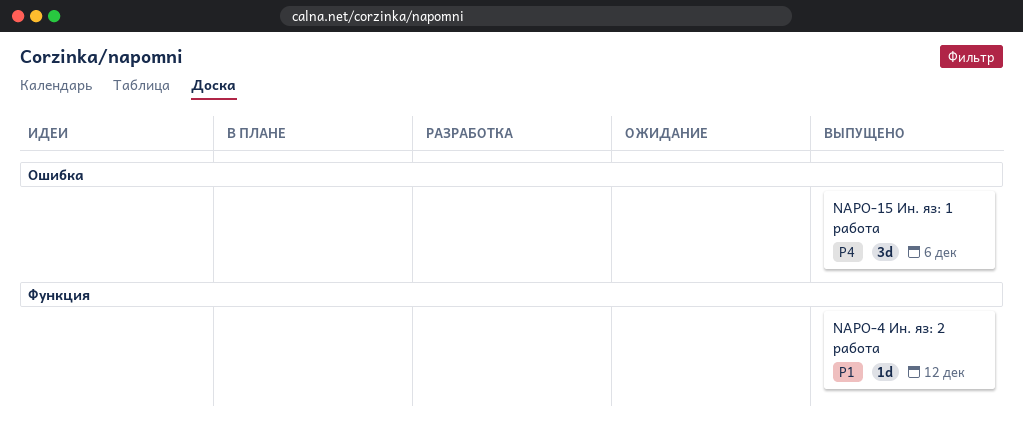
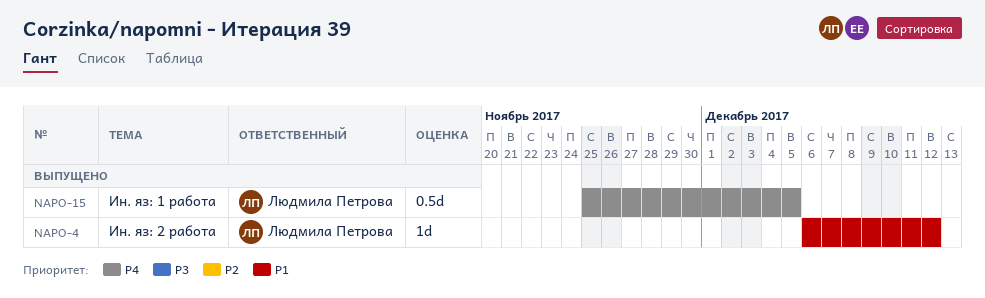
NAPO-15, estimate: 3d -> 0.5d
NAPO-15, due: Dec 6 -> Dec 5

